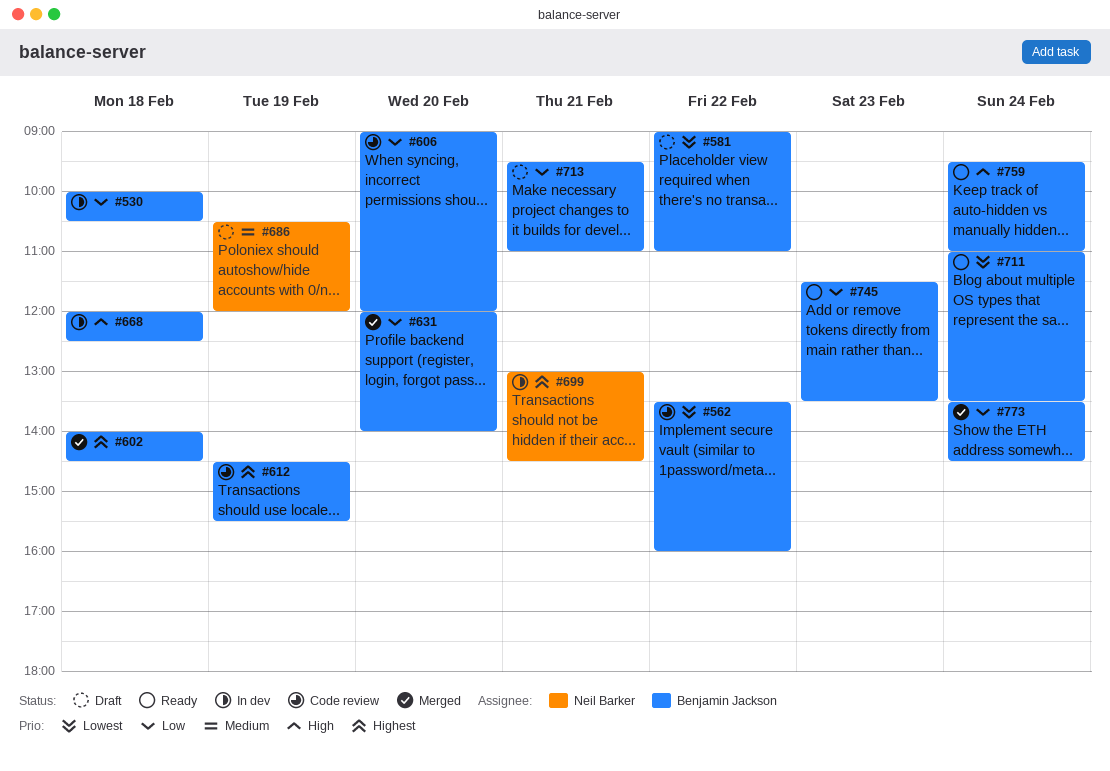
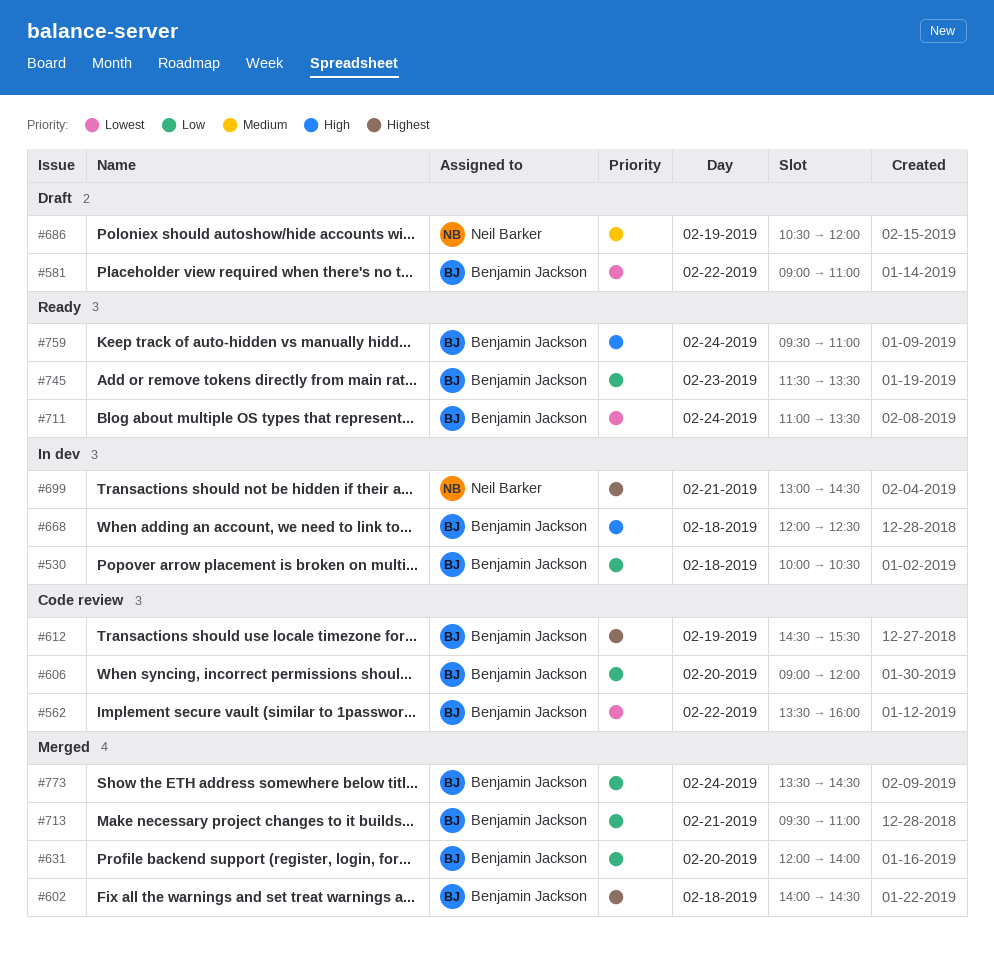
#713, status: Draft -> Merged

